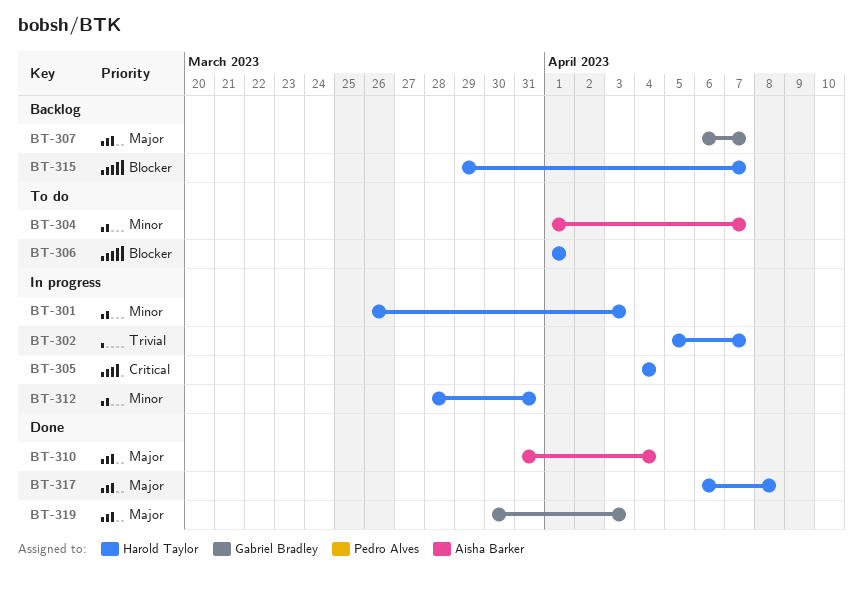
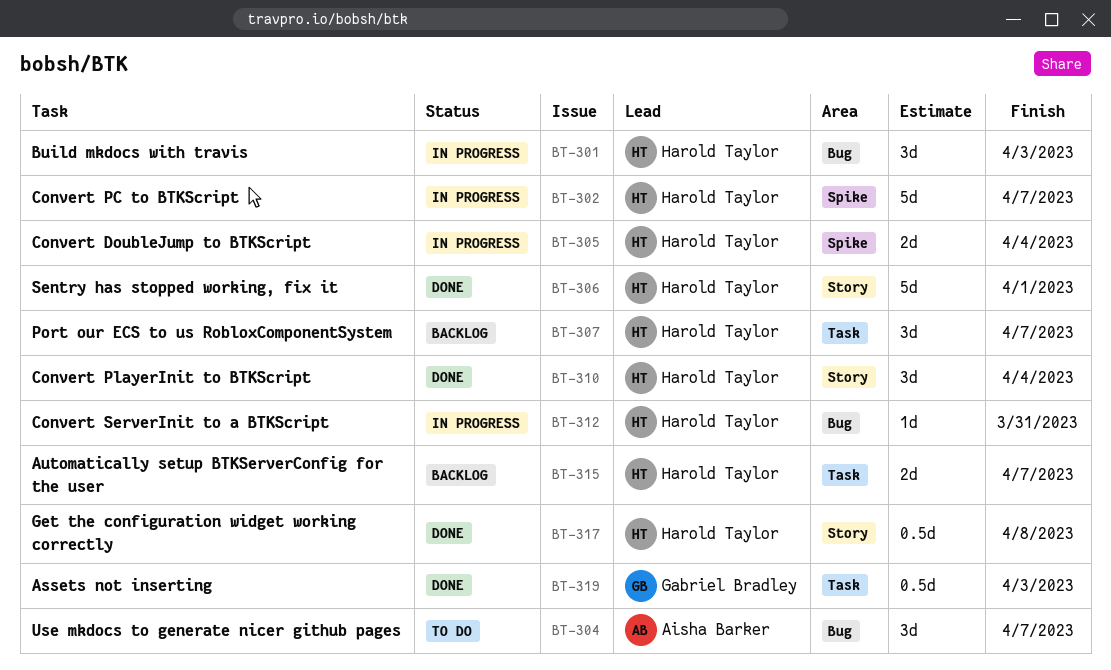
BT-306, status: To do -> Done
BT-307, owner: Gabriel Bradley -> Harold Taylor
BT-310, owner: Aisha Barker -> Harold Taylor

